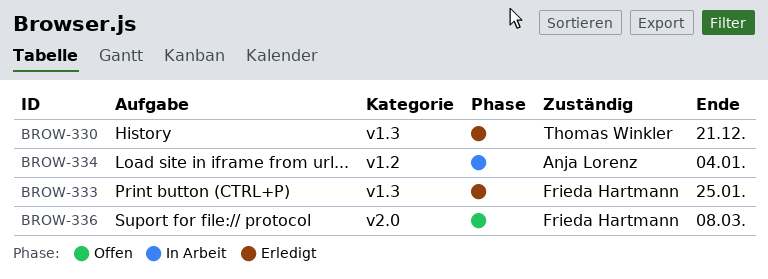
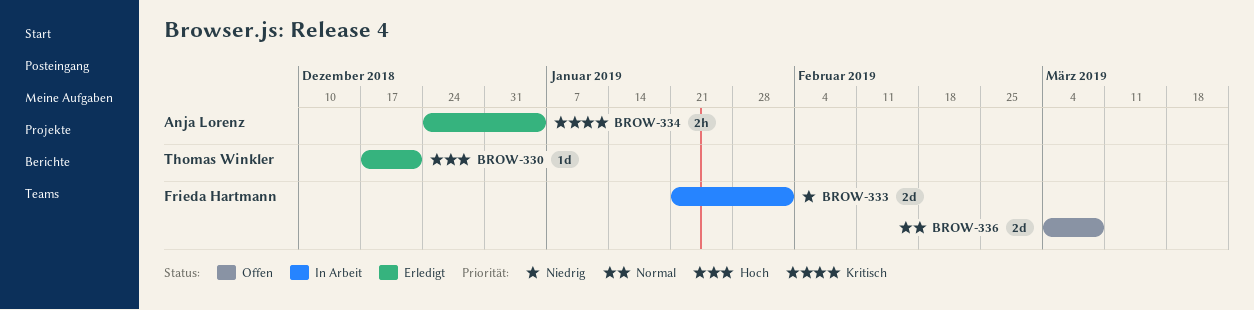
BROW-333, status: Erledigt -> In Arbeit
BROW-333, due: Jan 25 -> Feb 1
BROW-334, status: In Arbeit -> Erledigt

